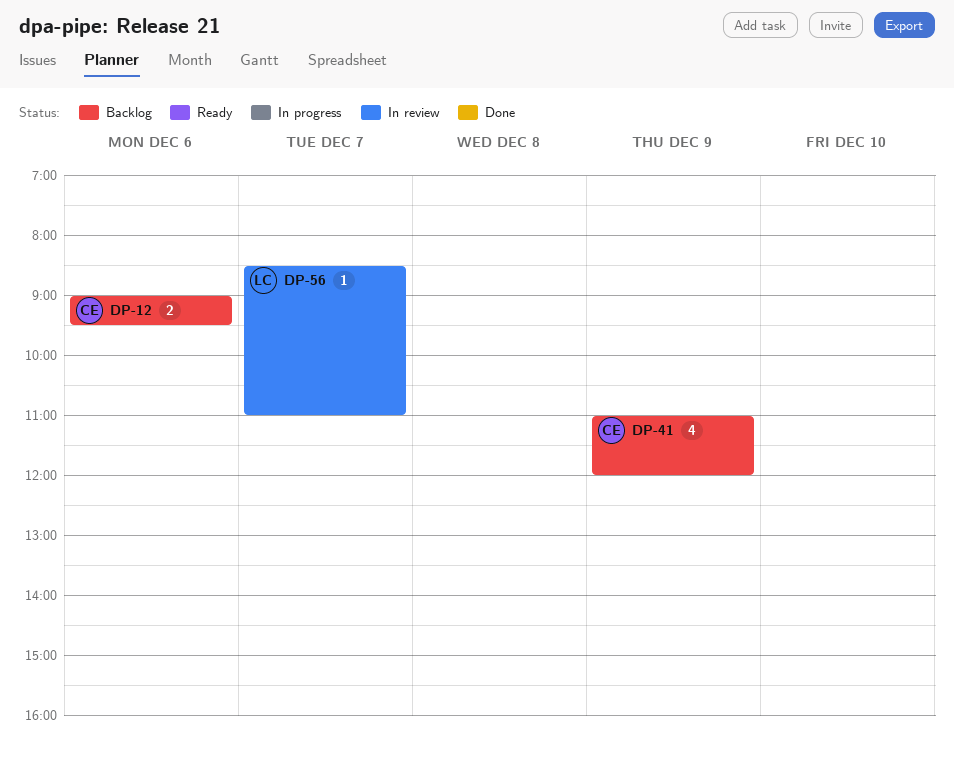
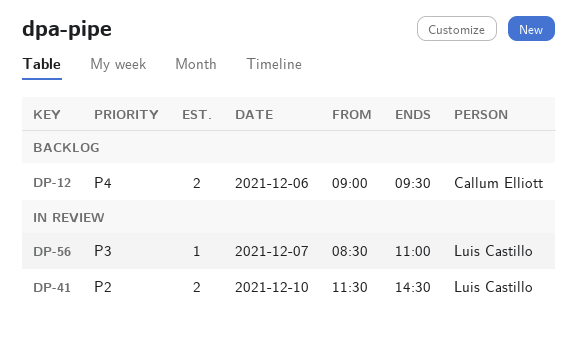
DP-41, status: Backlog -> In review
DP-41, owner: Callum Elliott -> Luis Castillo
DP-41, estimate: 4 -> 2
DP-41, day: Dec 9 -> Dec 10
DP-41, begins: 11:00 -> 11:30
DP-41, ends: 12:00 -> 14:30

